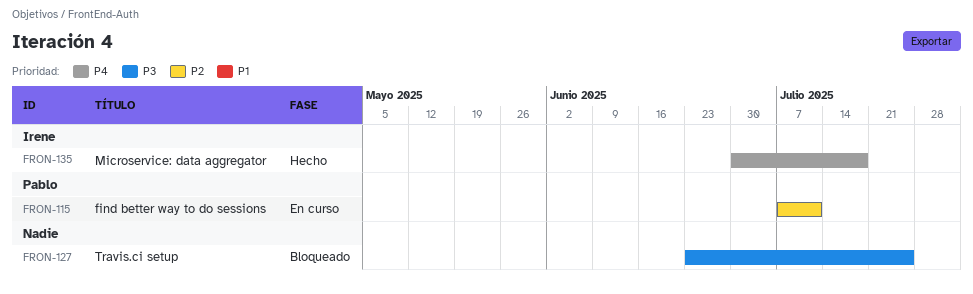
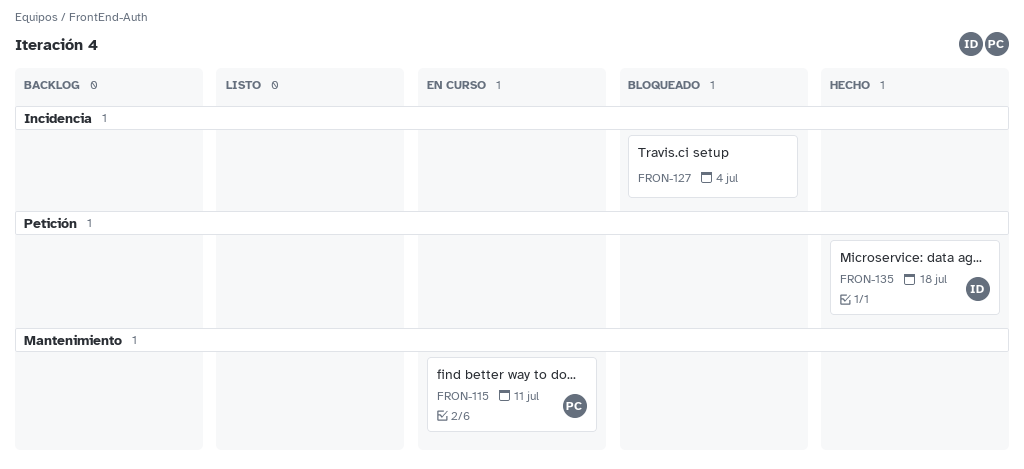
FRON-127, due: Jul 25 -> Jul 4

